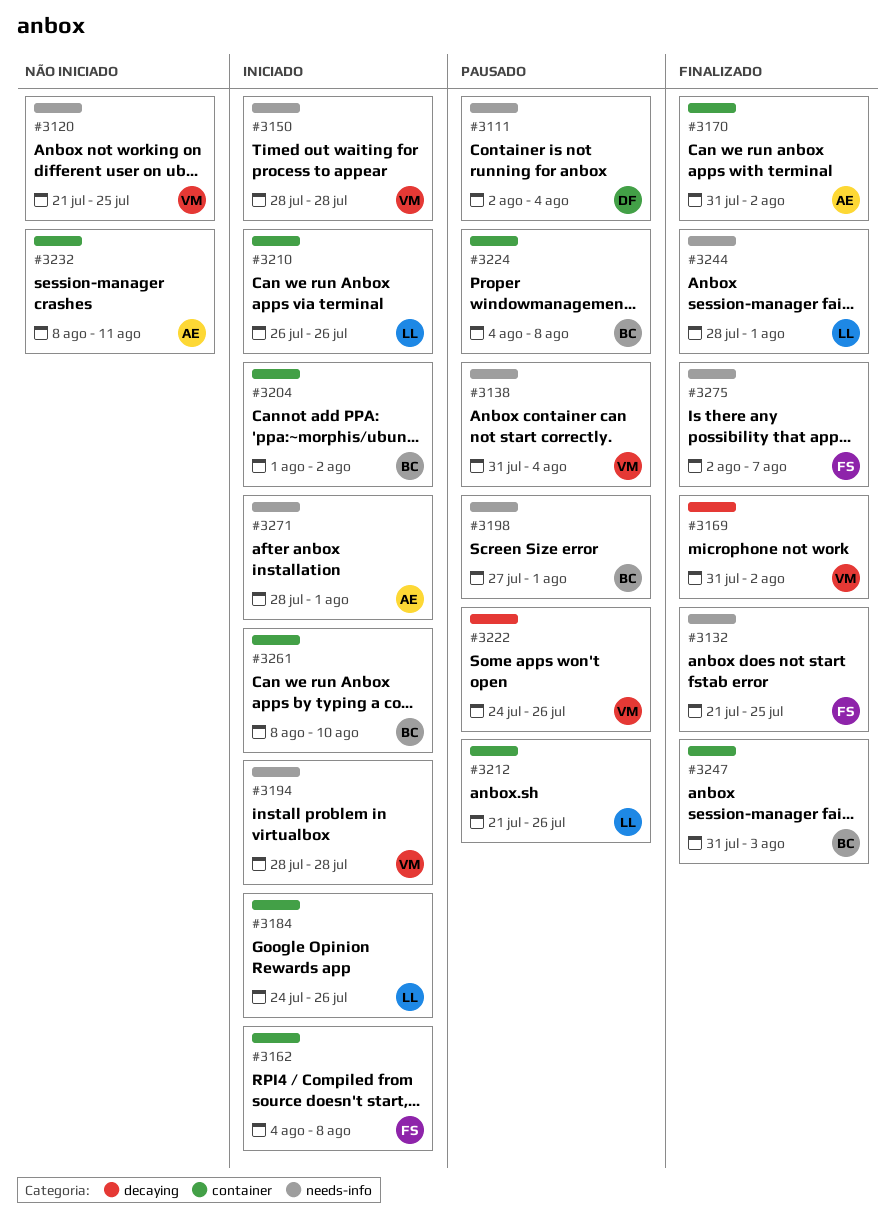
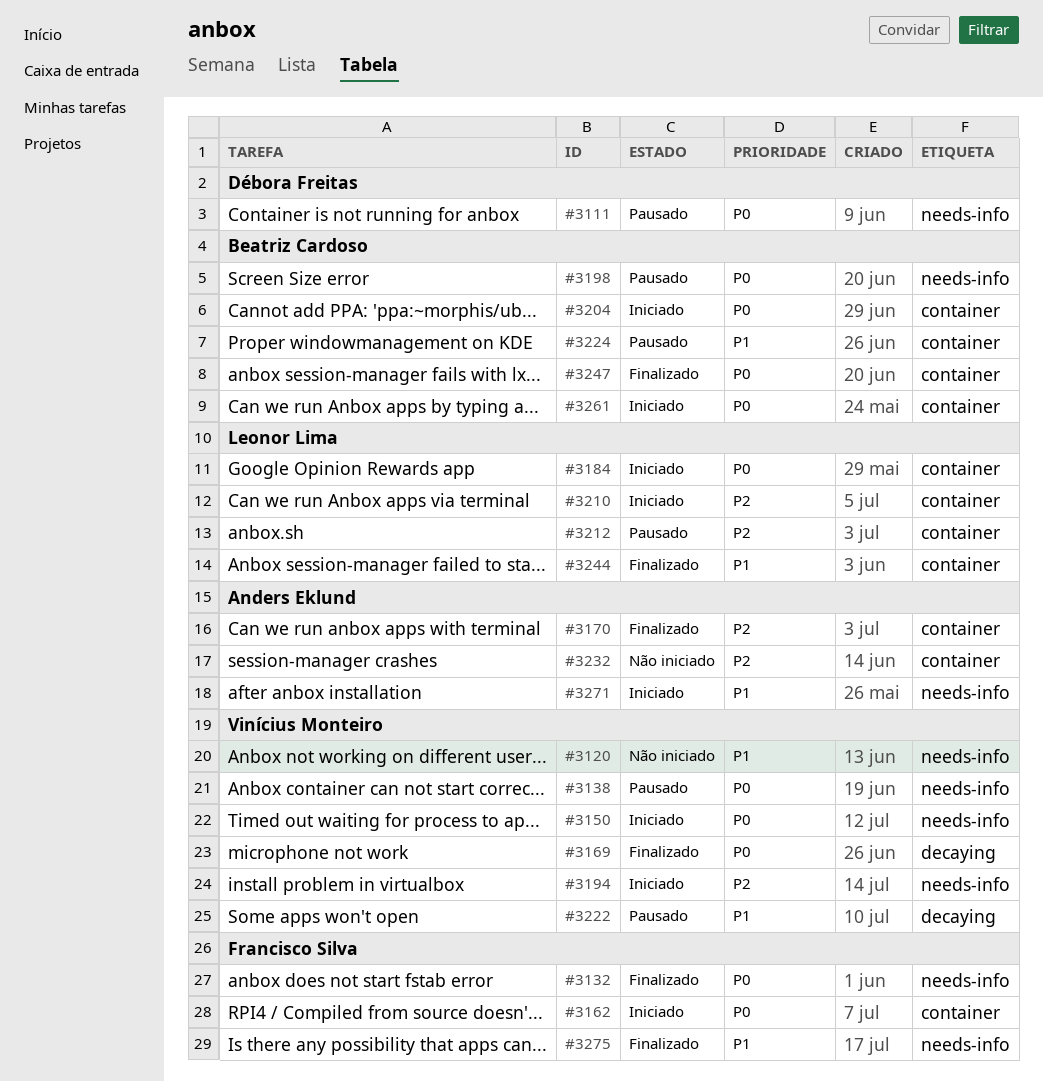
#3244, label: needs-info -> container

